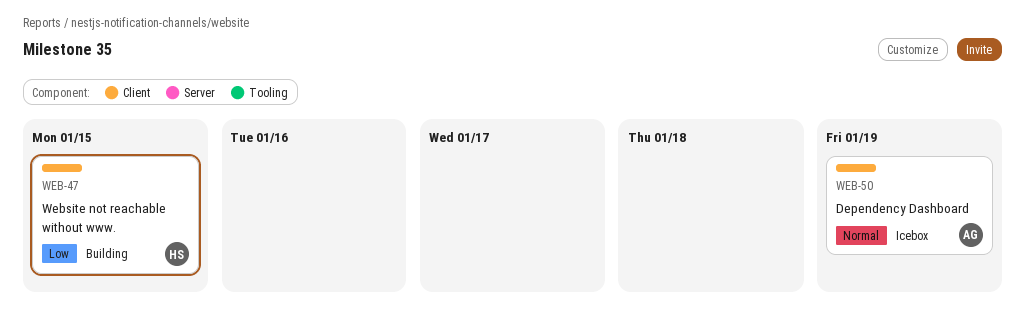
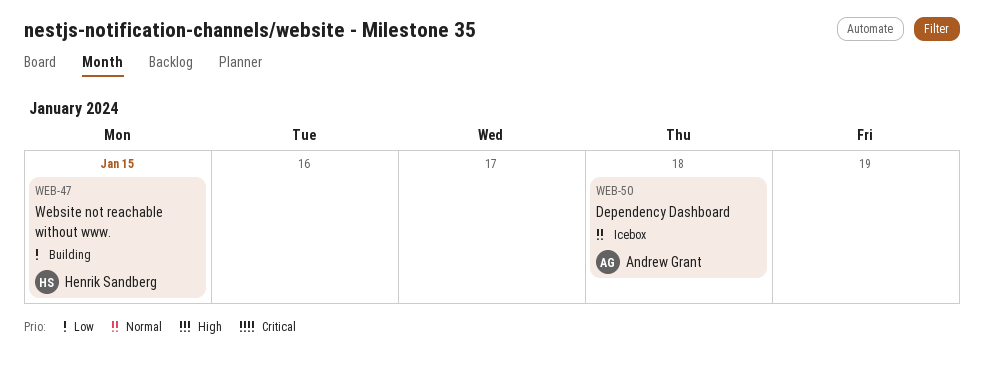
WEB-50, due: Jan 19 -> Jan 18

